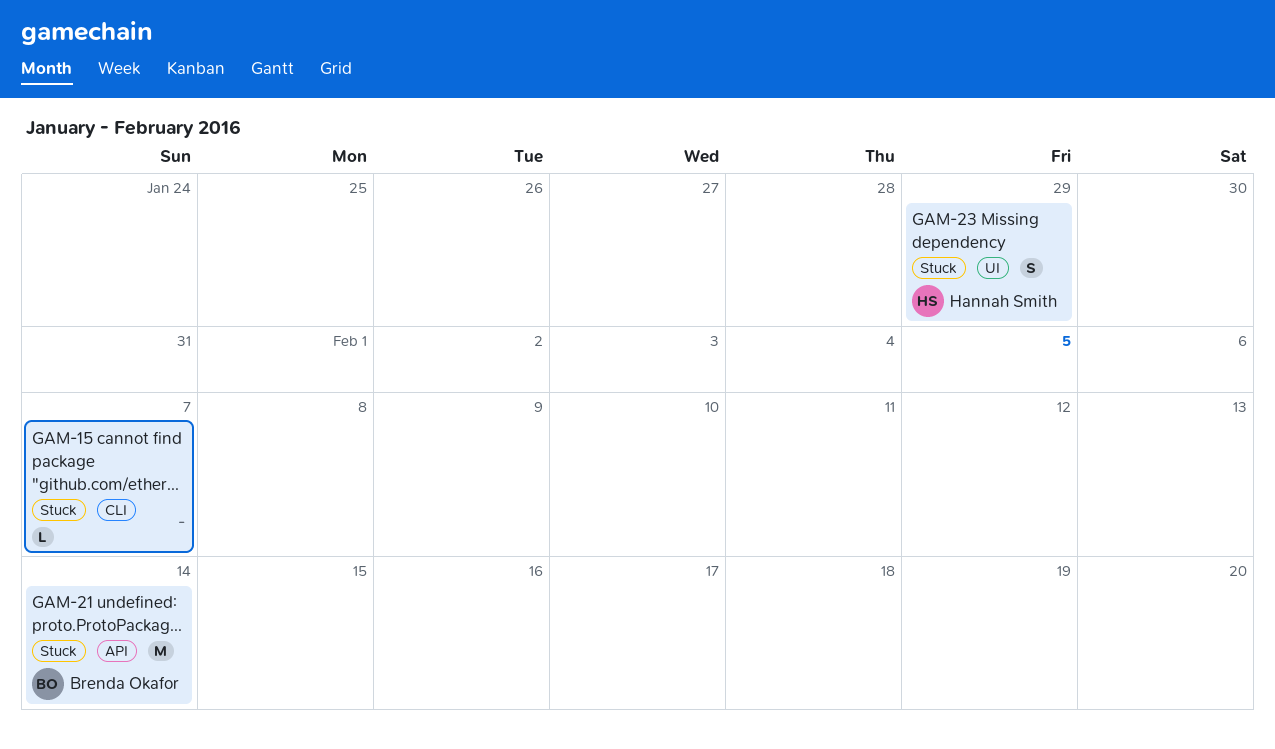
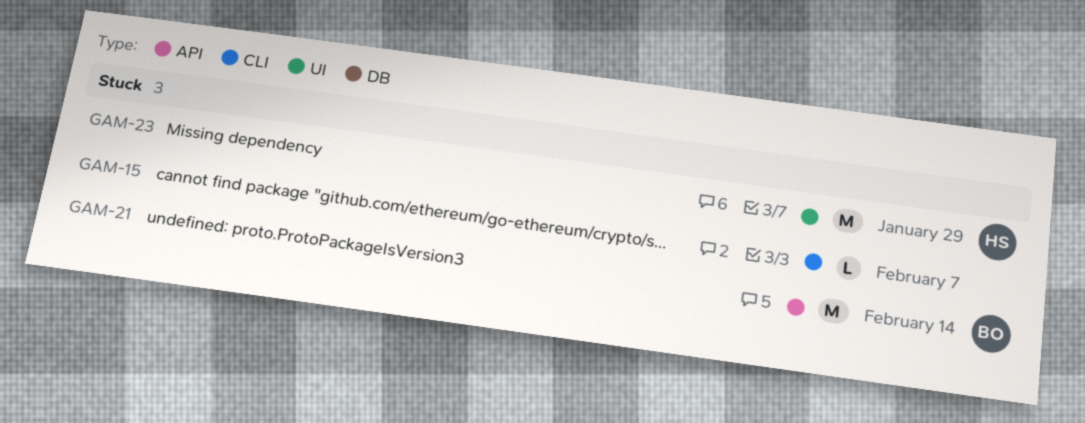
GAM-23, estimate: S -> M

